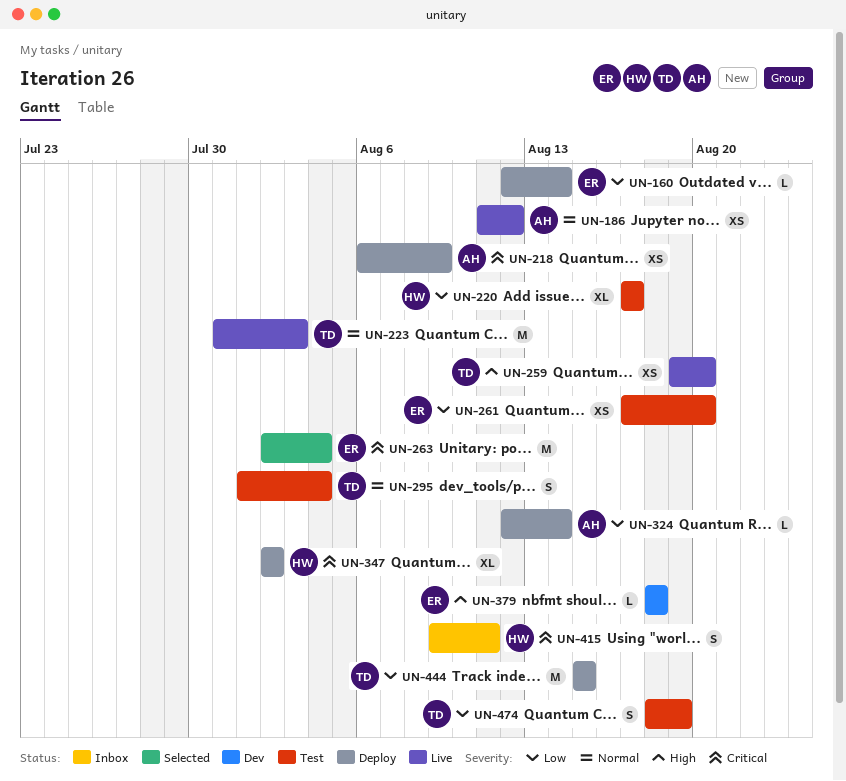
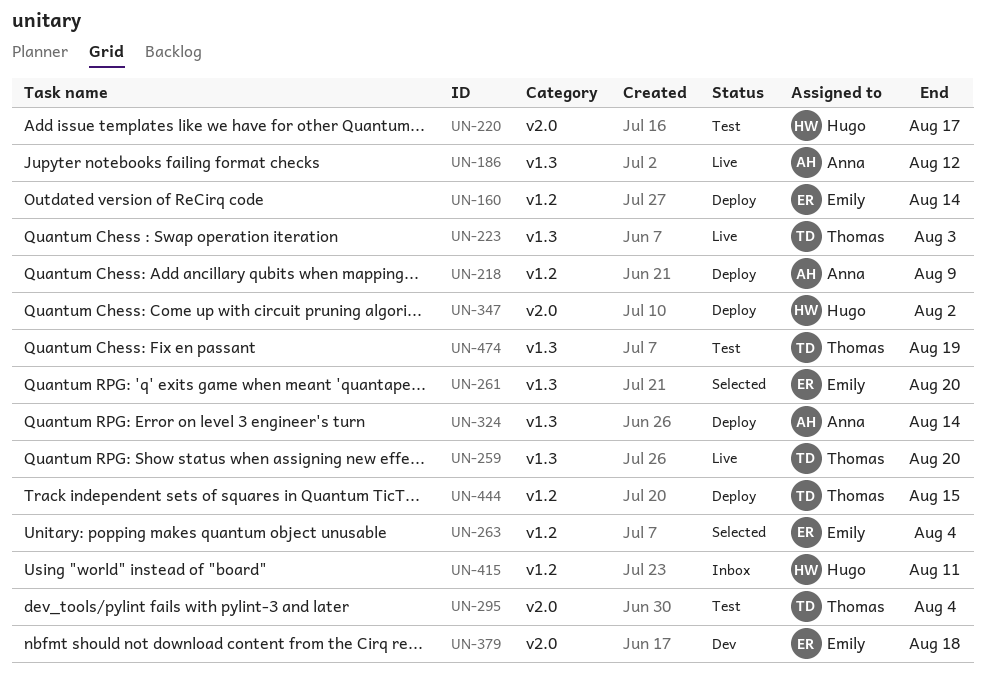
UN-261, status: Test -> Selected

